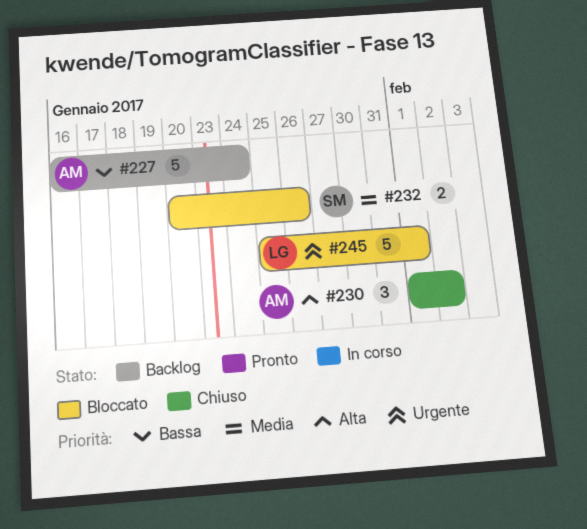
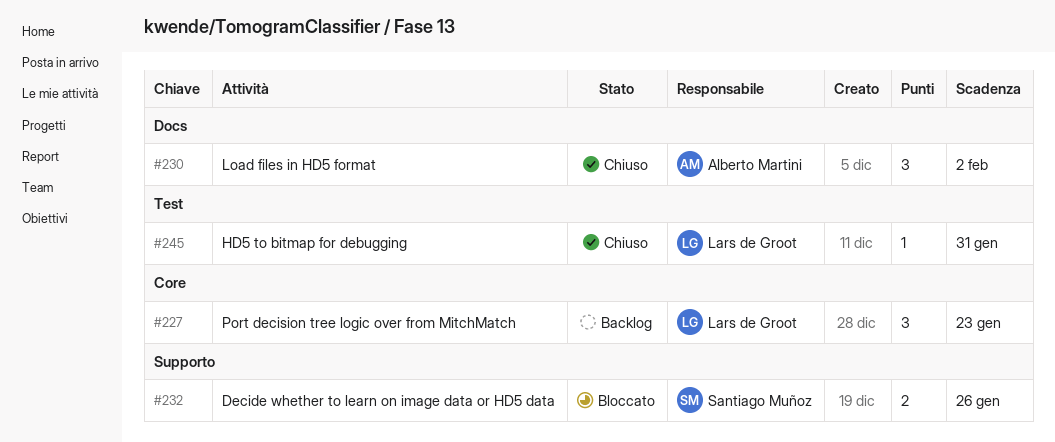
#227, owner: Alberto Martini -> Lars de Groot
#227, estimate: 5 -> 3
#227, due: Jan 24 -> Jan 23
#245, status: Bloccato -> Chiuso
#245, estimate: 5 -> 1
#245, due: Feb 1 -> Jan 31

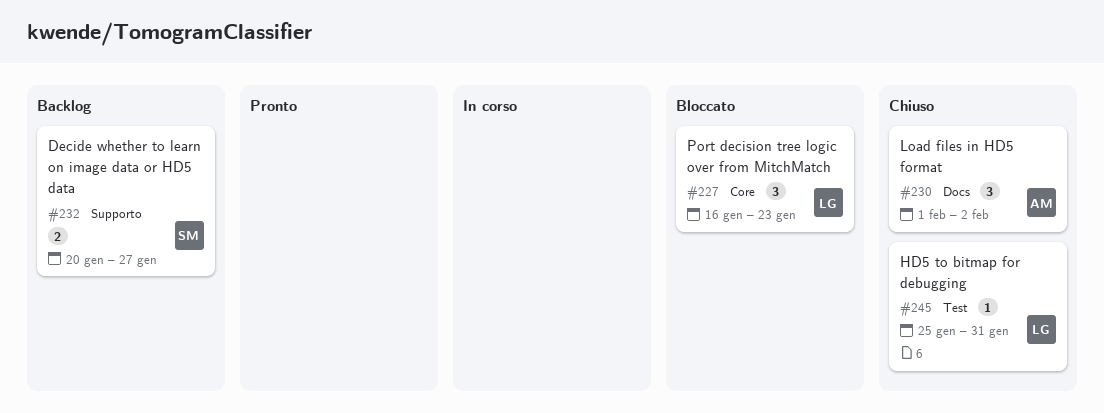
#227, status: Backlog -> Bloccato
#232, status: Bloccato -> Backlog
#232, due: Jan 26 -> Jan 27

